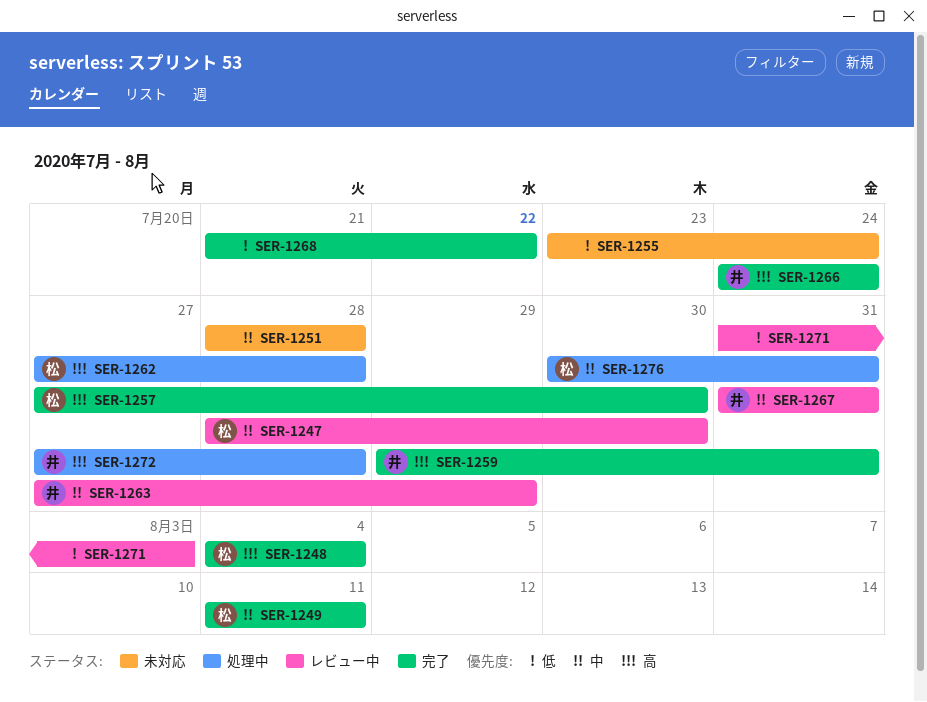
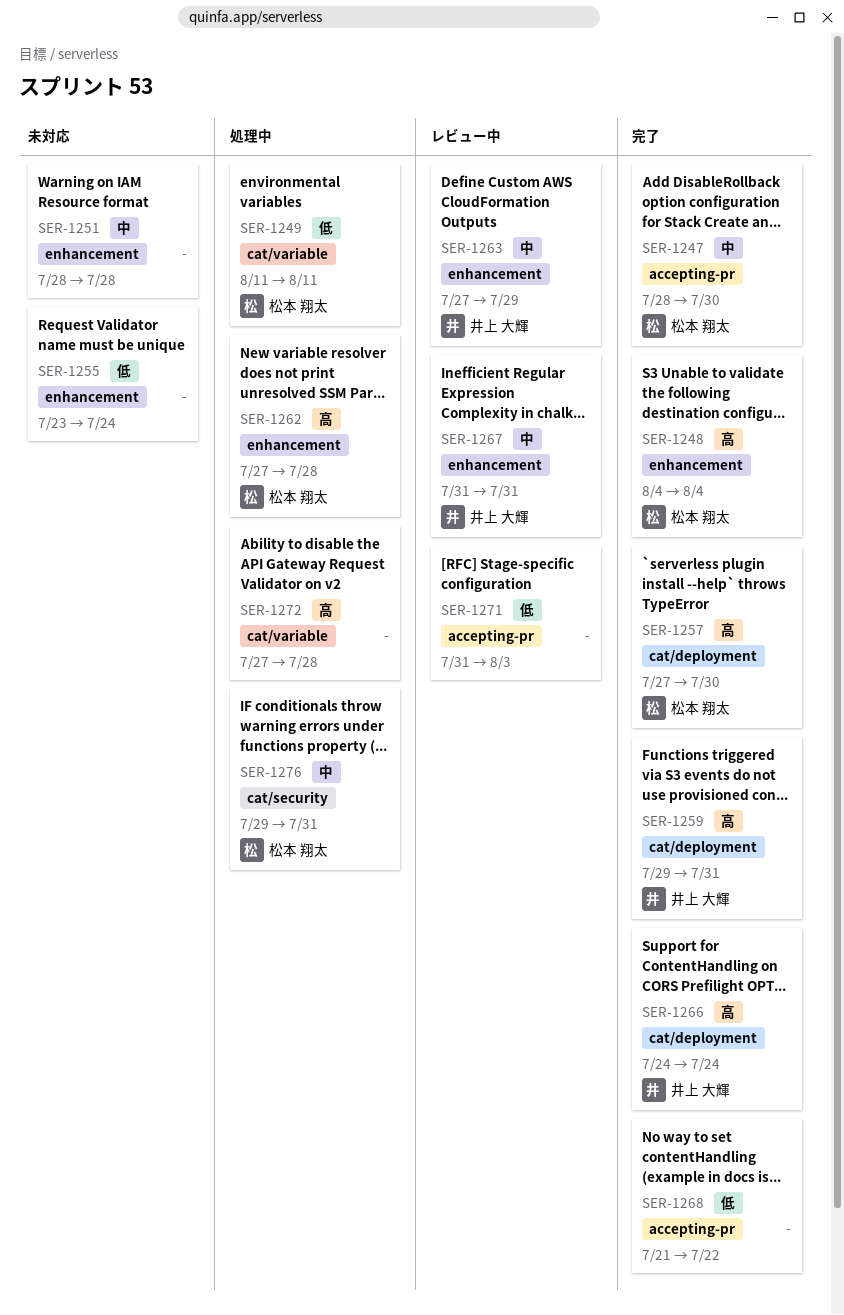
SER-1247, status: レビュー中 -> 完了
SER-1249, status: 完了 -> 処理中
SER-1249, priority: 中 -> 低
SER-1272, owner: 井上 大輝 -> none
SER-1276, start: Jul 30 -> Jul 29

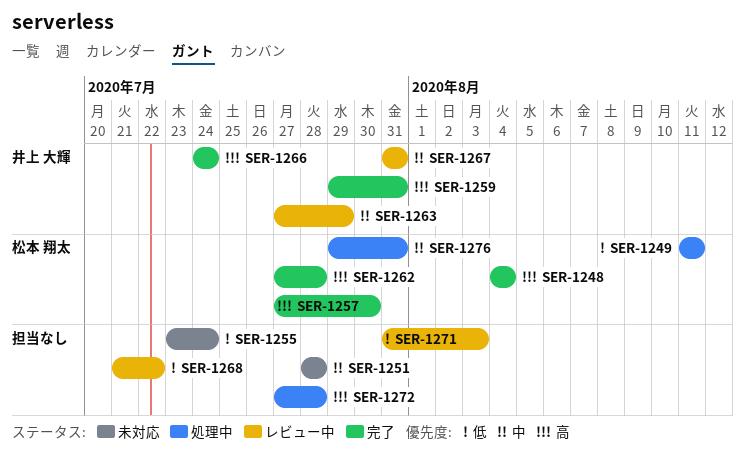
SER-1247: present -> none
SER-1262, status: 処理中 -> 完了
SER-1268, status: 完了 -> レビュー中

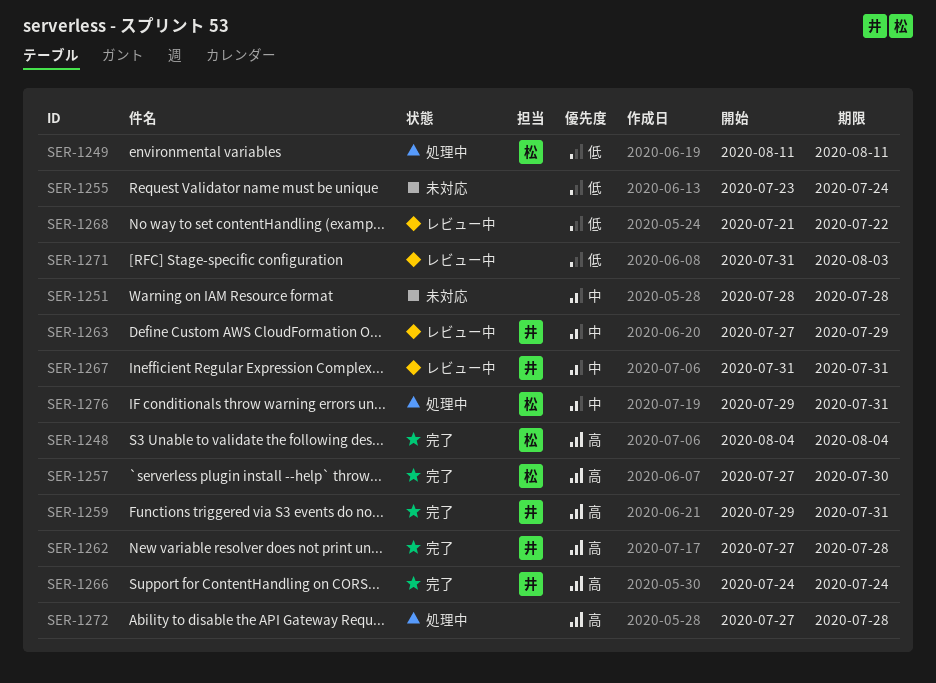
SER-1262, owner: 松本 翔太 -> 井上 大輝

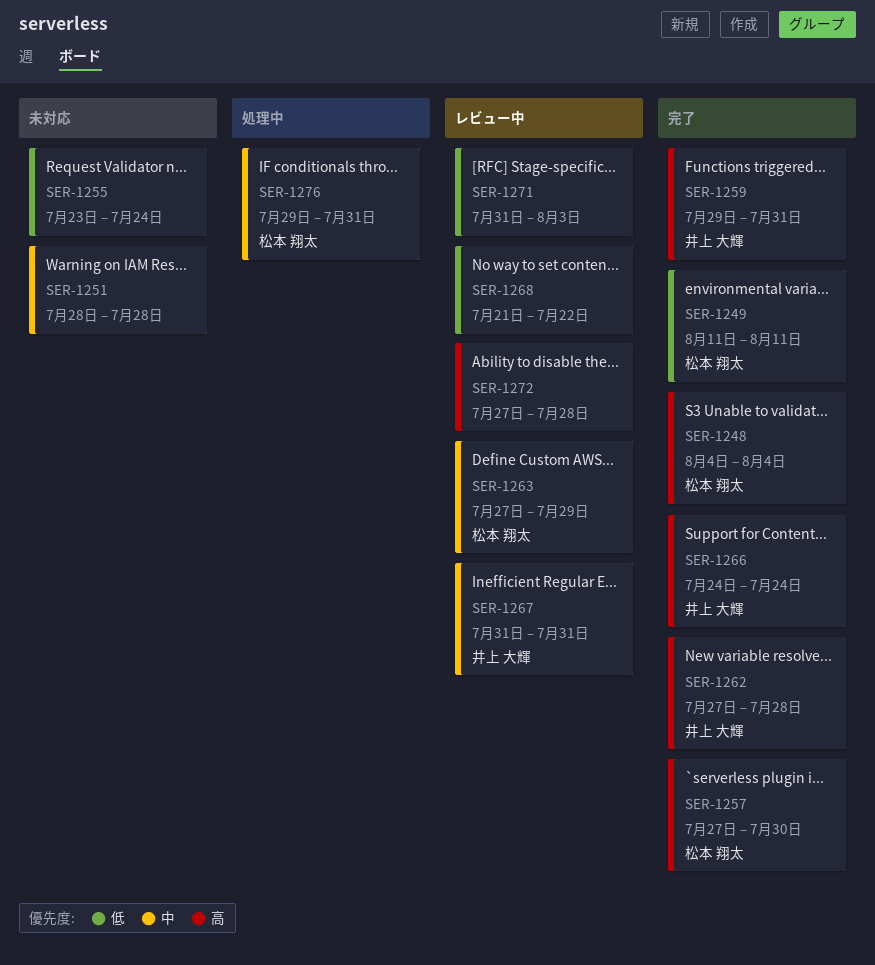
SER-1249, status: 処理中 -> 完了
SER-1263, owner: 井上 大輝 -> 松本 翔太
SER-1272, status: 処理中 -> レビュー中

